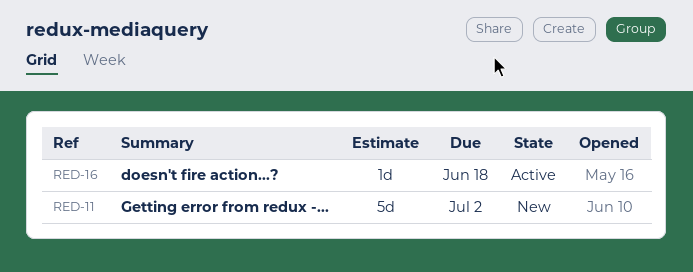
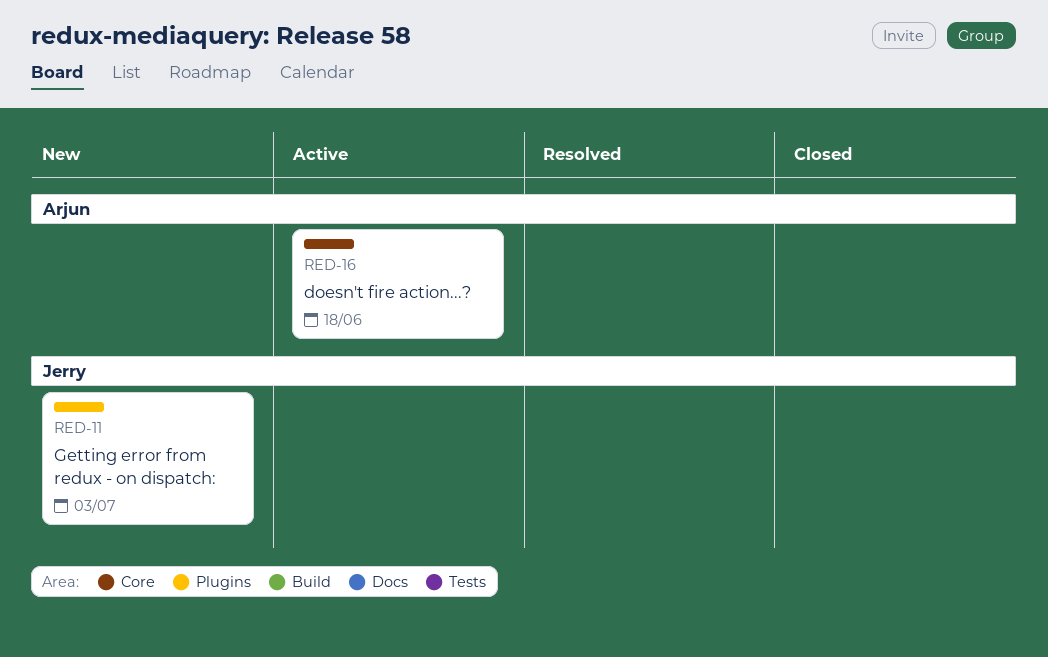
RED-11, due: Jul 2 -> Jul 3

